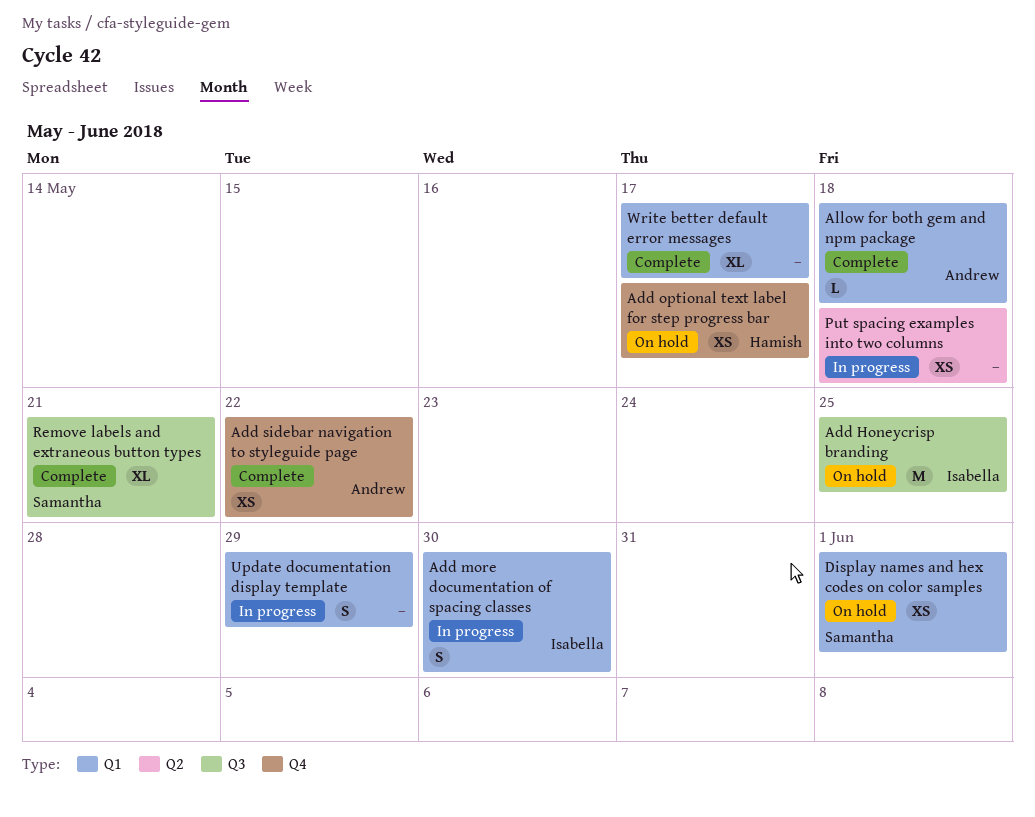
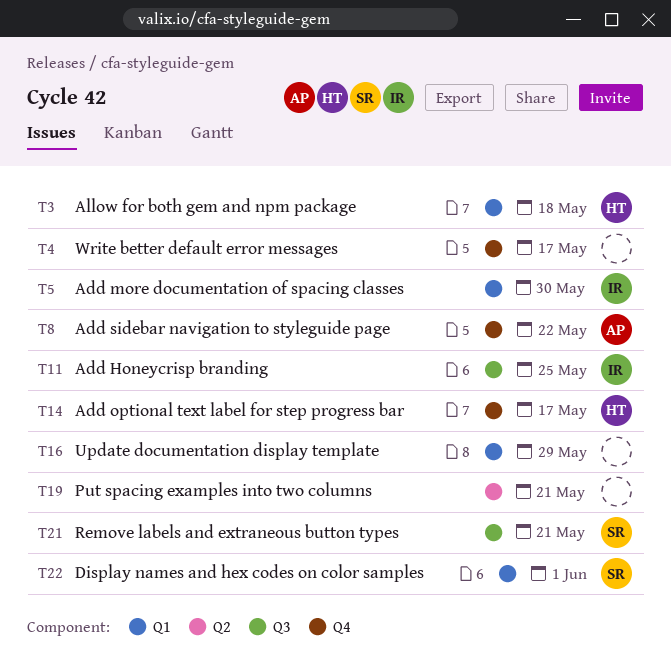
Allow for both gem and npm package, owner: Andrew -> Hamish
Put spacing examples into two columns, due: May 18 -> May 21
Write better default error messages, label: Q1 -> Q4

